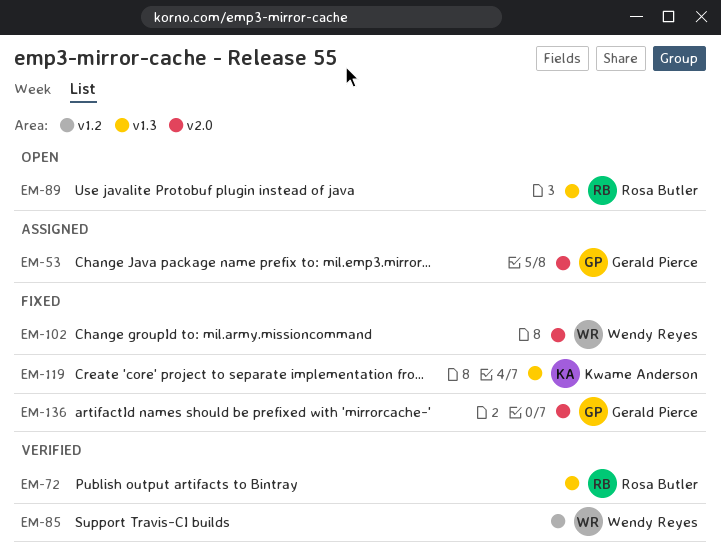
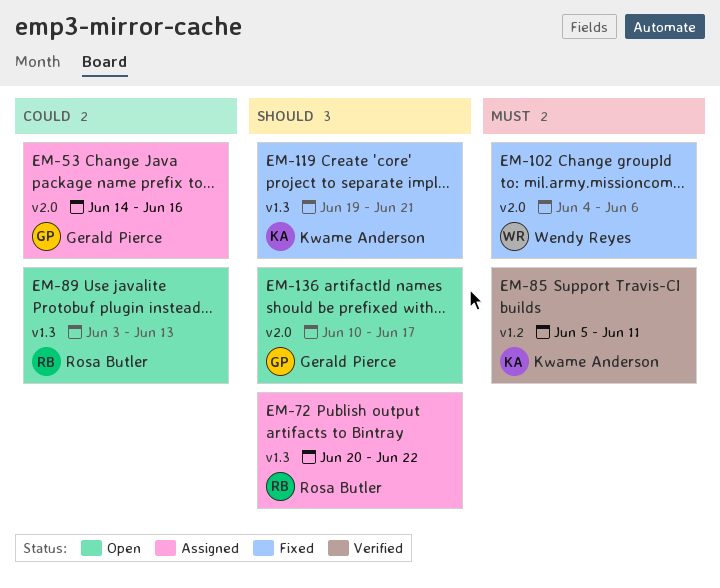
EM-72, status: Verified -> Assigned
EM-85, owner: Wendy Reyes -> Kwame Anderson
EM-136, status: Fixed -> Open

